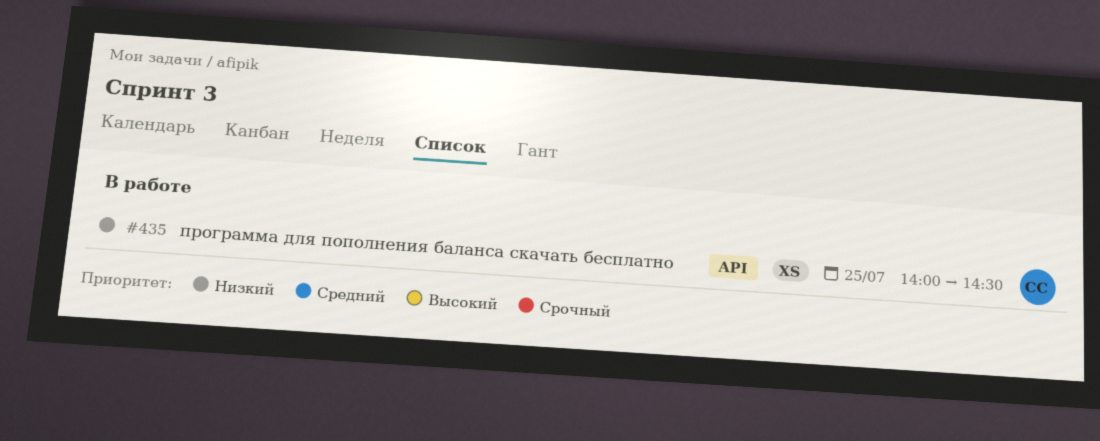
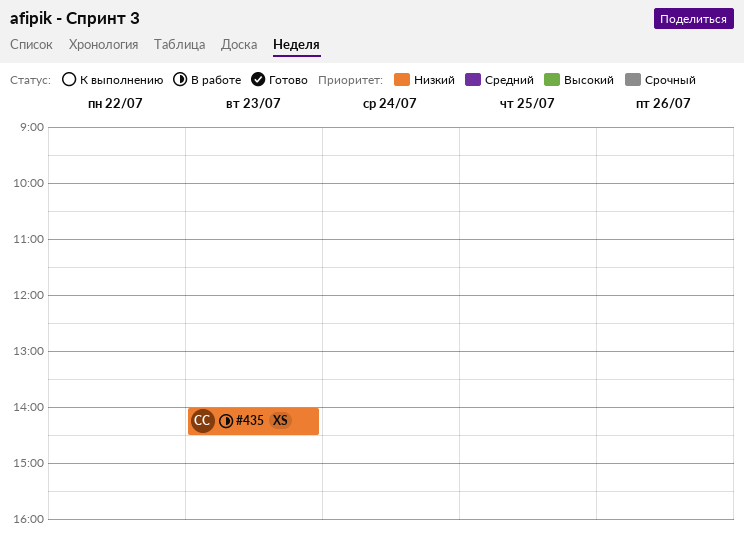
#435, day: Jul 25 -> Jul 23

